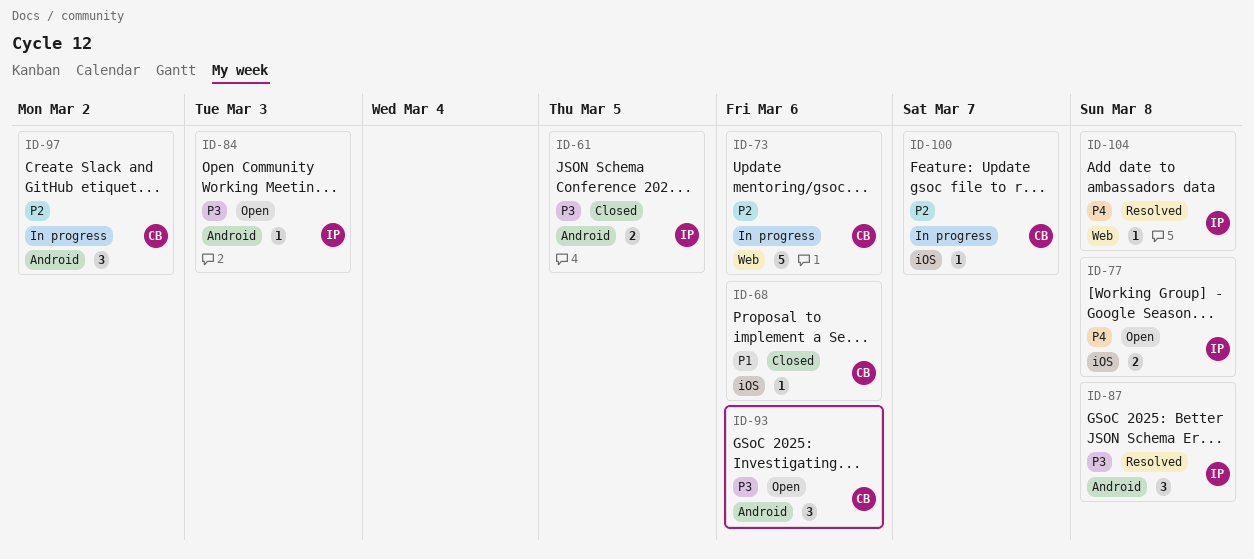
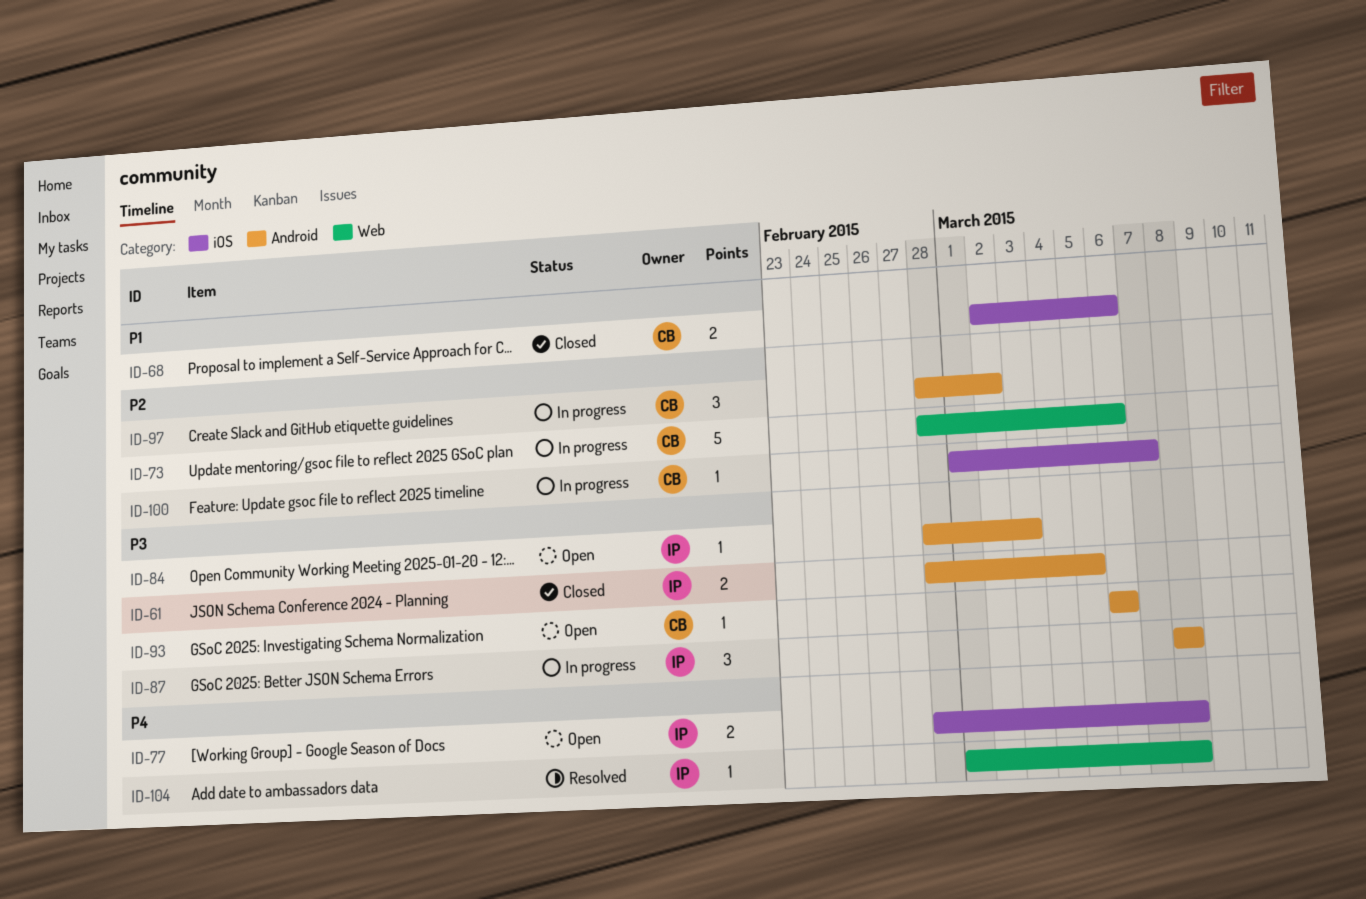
ID-68, estimate: 1 -> 2
ID-87, status: Resolved -> In progress
ID-93, estimate: 3 -> 1

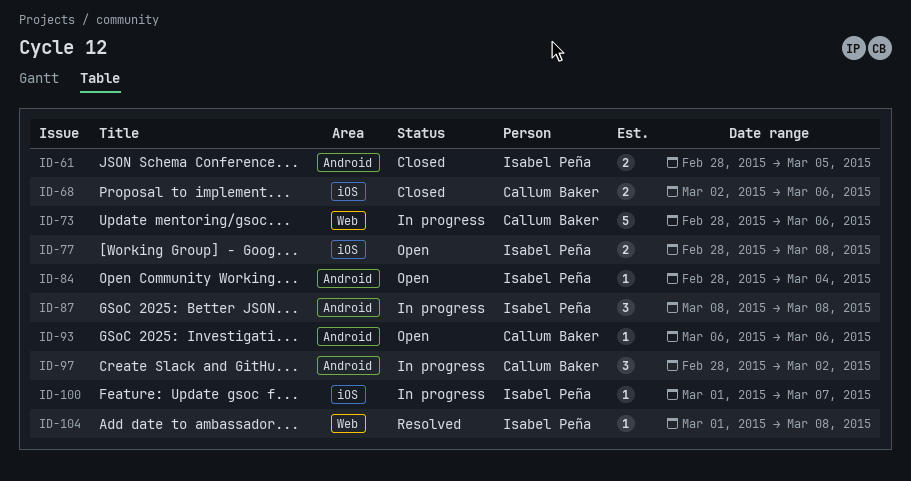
ID-84, due: Mar 3 -> Mar 4
ID-100, owner: Callum Baker -> Isabel Peña

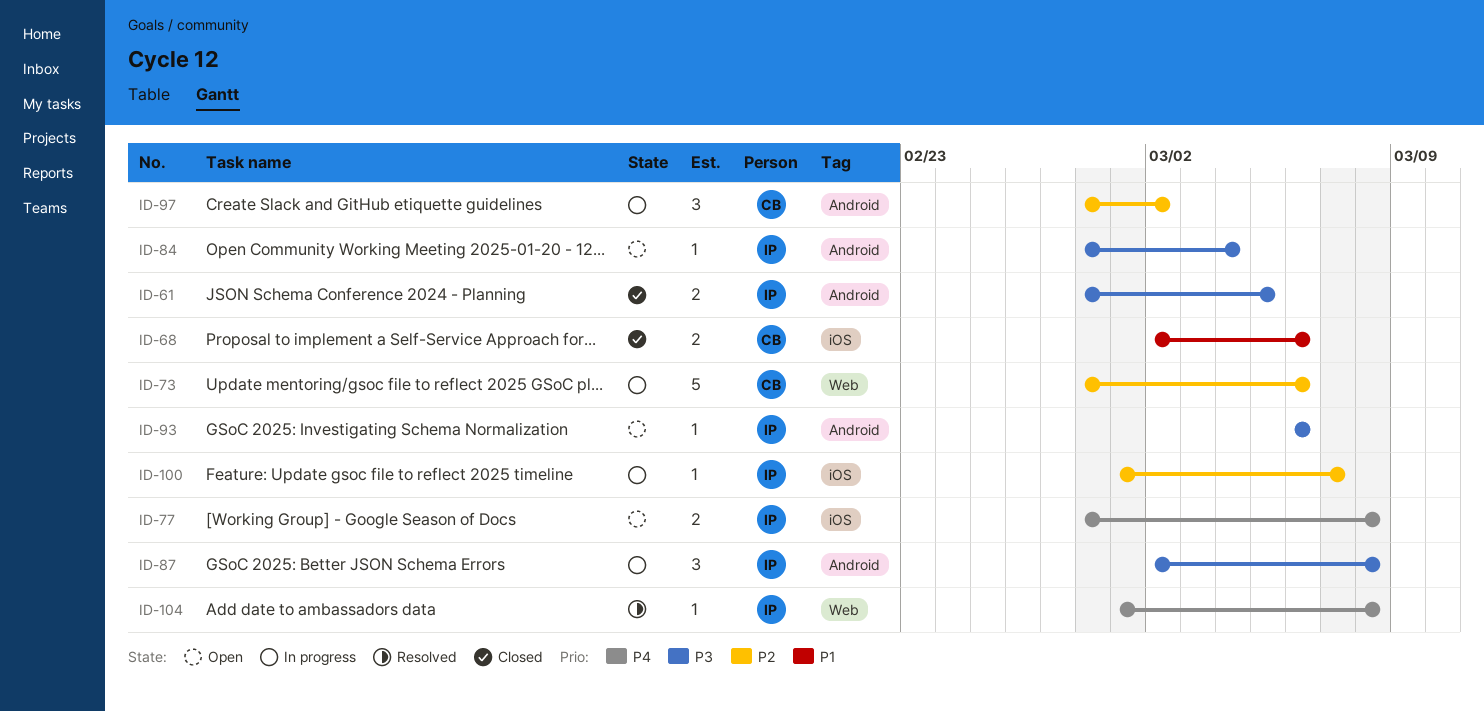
ID-87, start: Mar 8 -> Mar 2
ID-93, owner: Callum Baker -> Isabel Peña

